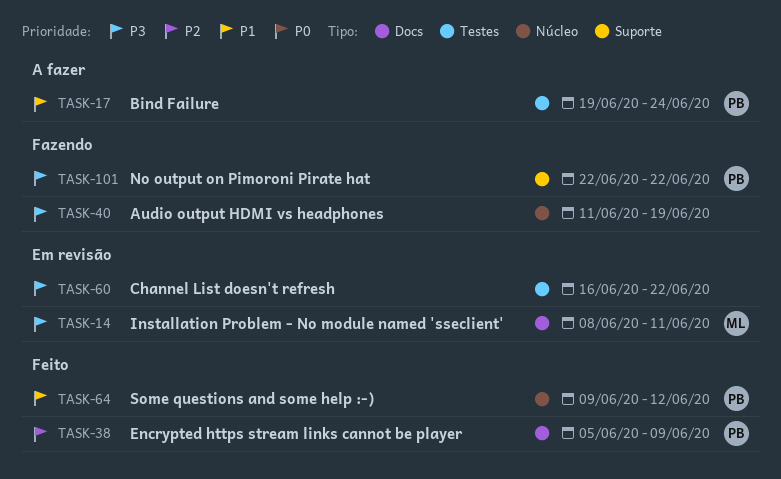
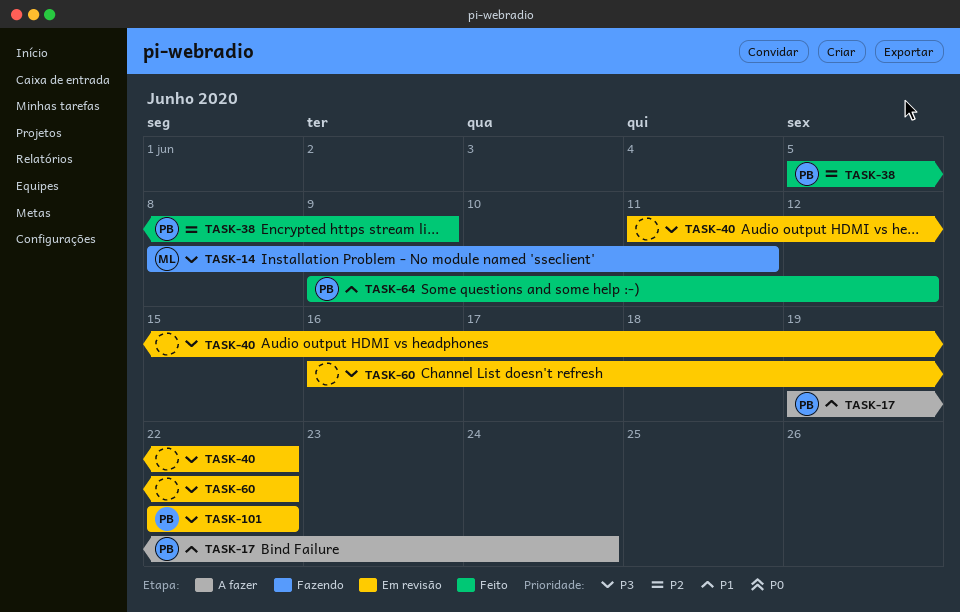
TASK-14, status: Em revisão -> Fazendo
TASK-40, status: Fazendo -> Em revisão
TASK-40, due: Jun 19 -> Jun 22
TASK-101, status: Fazendo -> Em revisão

